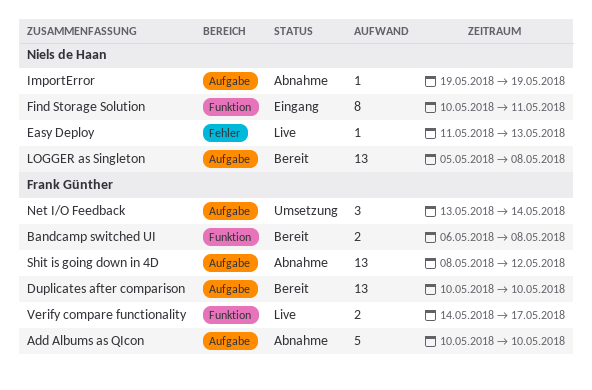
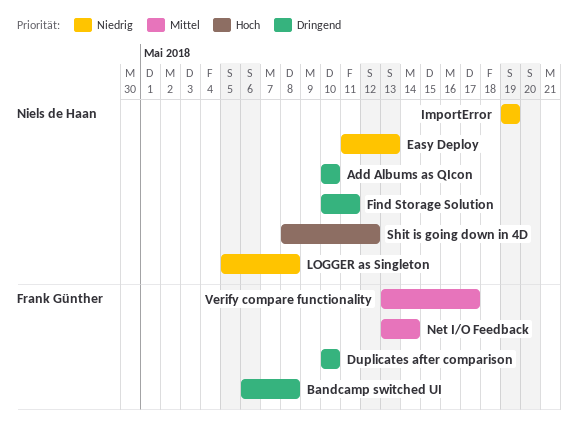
Add Albums as QIcon, owner: Frank Günther -> Niels de Haan
Shit is going down in 4D, owner: Frank Günther -> Niels de Haan
Verify compare functionality, start: May 14 -> May 13

